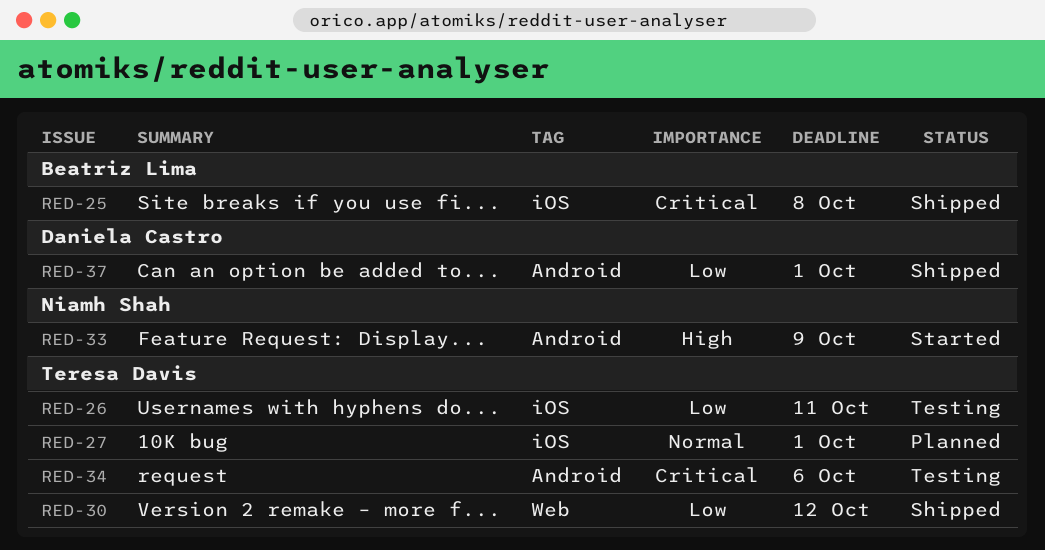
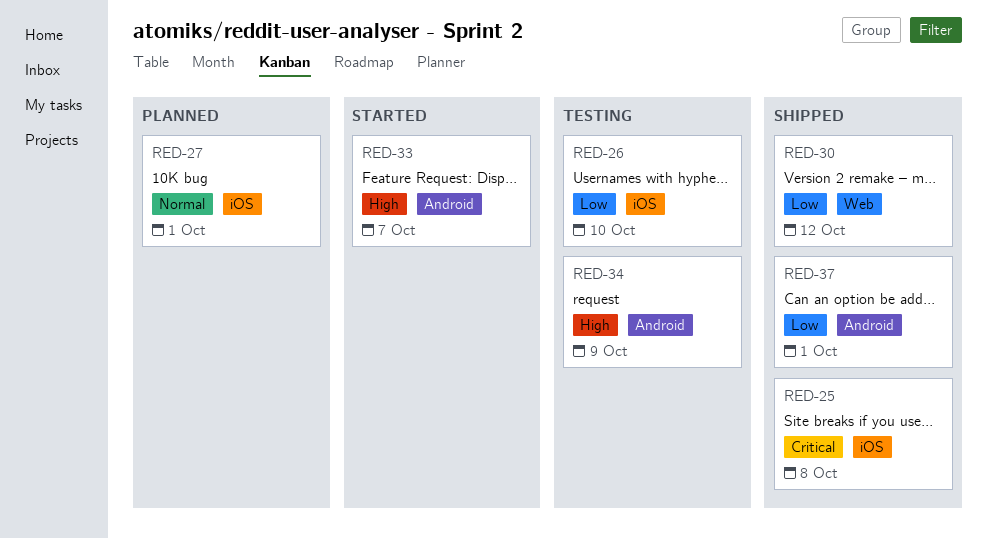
RED-26, due: Oct 11 -> Oct 10
RED-33, due: Oct 9 -> Oct 7
RED-34, priority: Critical -> High
RED-34, due: Oct 6 -> Oct 9

